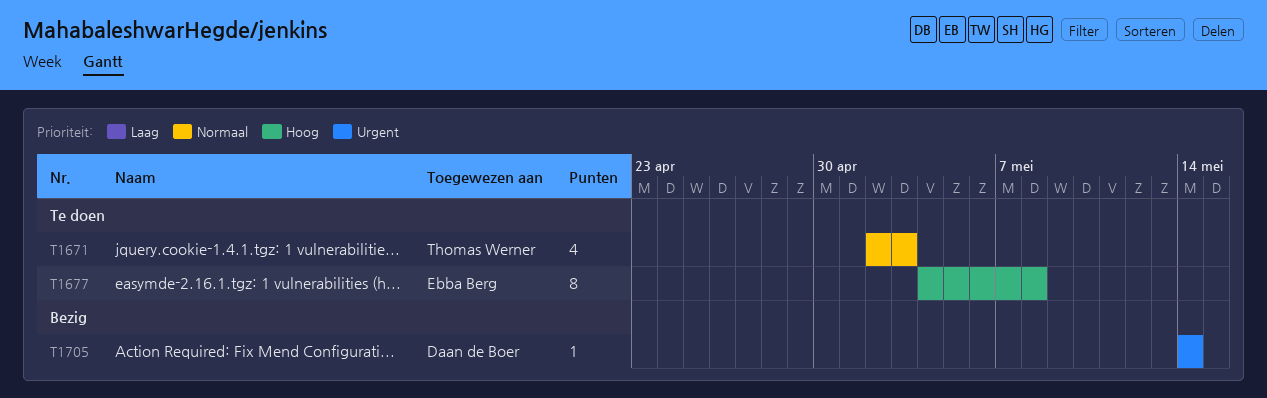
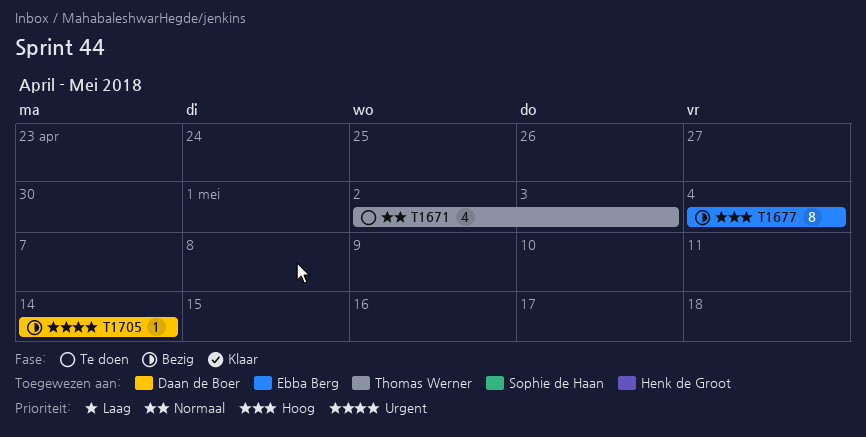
T1677, status: Te doen -> Bezig
T1677, due: May 8 -> May 4

